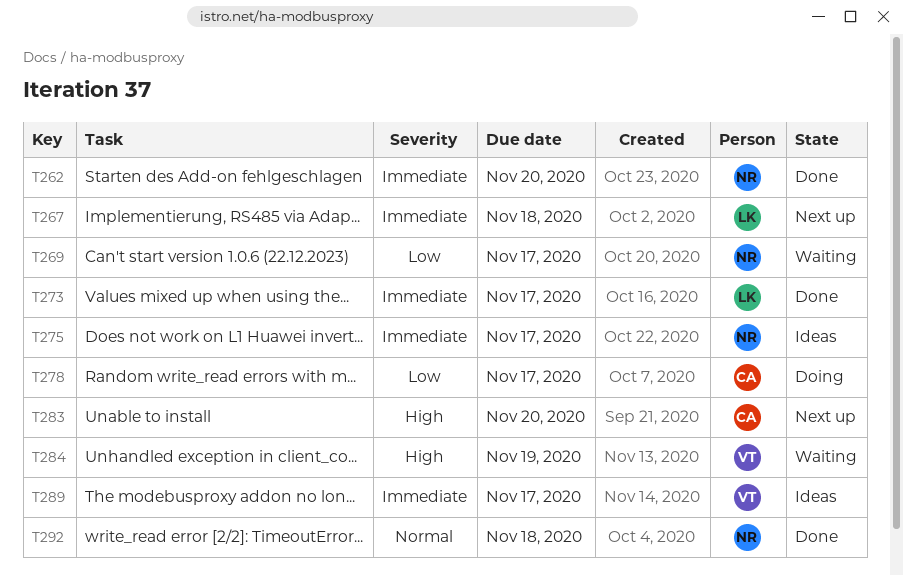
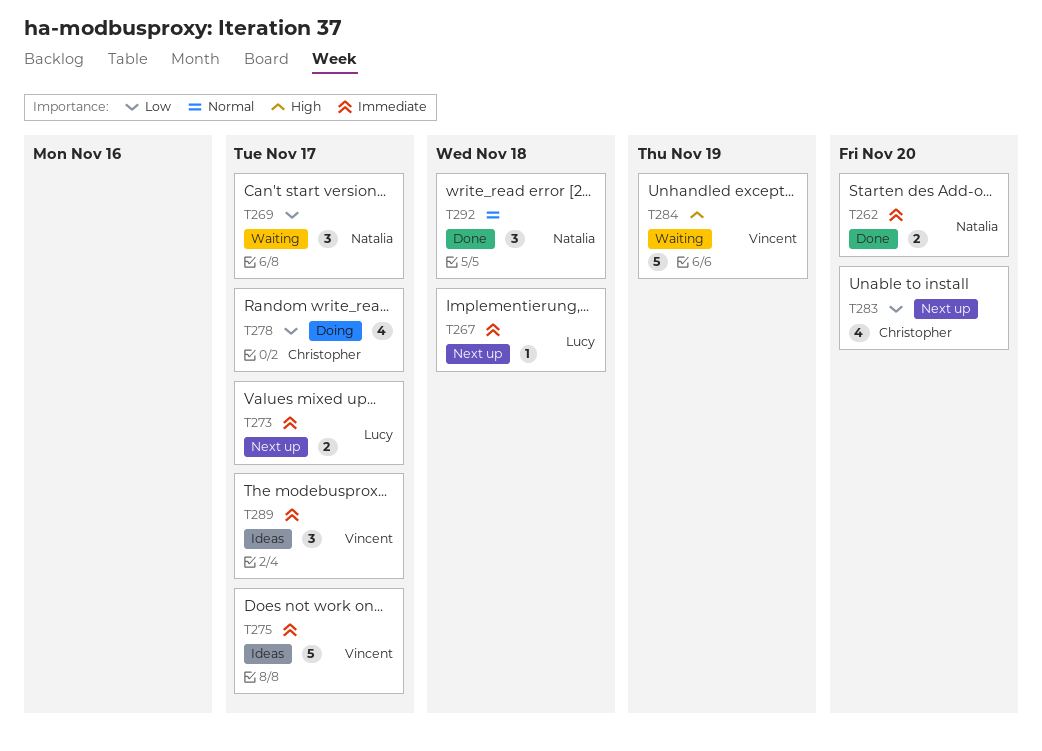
T273, status: Done -> Next up
T275, owner: Natalia -> Vincent
T283, priority: High -> Low

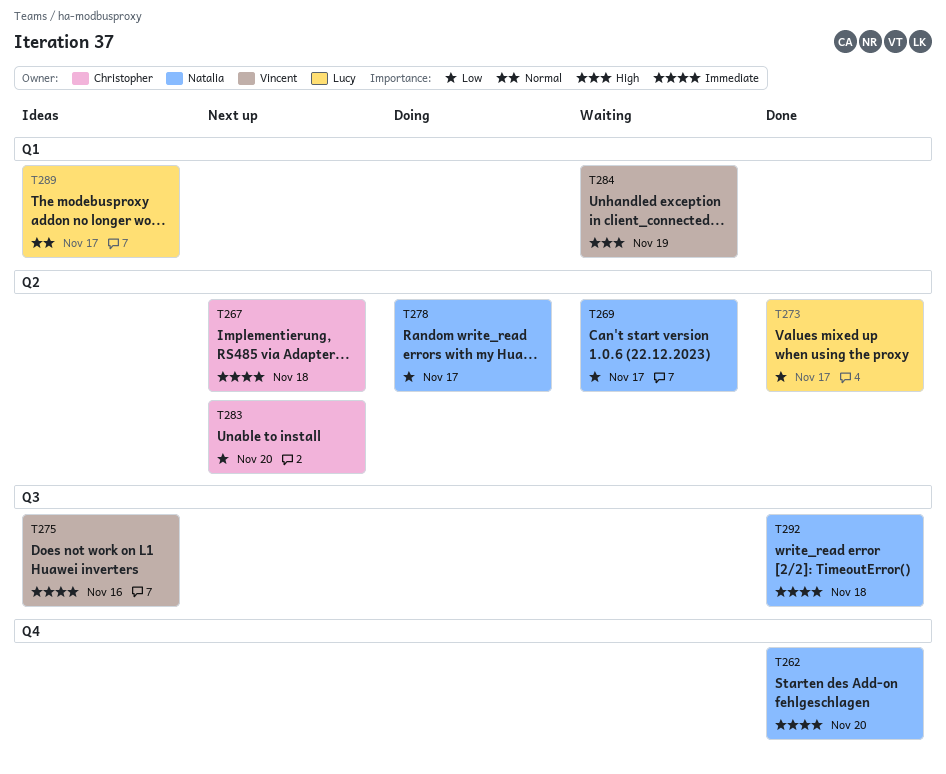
T267, owner: Lucy -> Christopher
T273, status: Next up -> Done
T273, priority: Immediate -> Low
T275, due: Nov 17 -> Nov 16
T278, owner: Christopher -> Natalia
T289, owner: Vincent -> Lucy
T289, priority: Immediate -> Normal
T292, priority: Normal -> Immediate

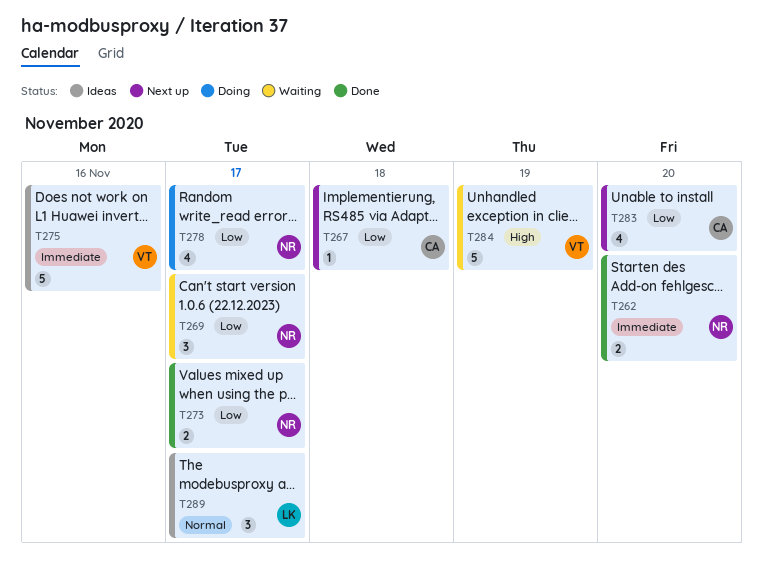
T267, priority: Immediate -> Low
T273, owner: Lucy -> Natalia
T292: present -> none

